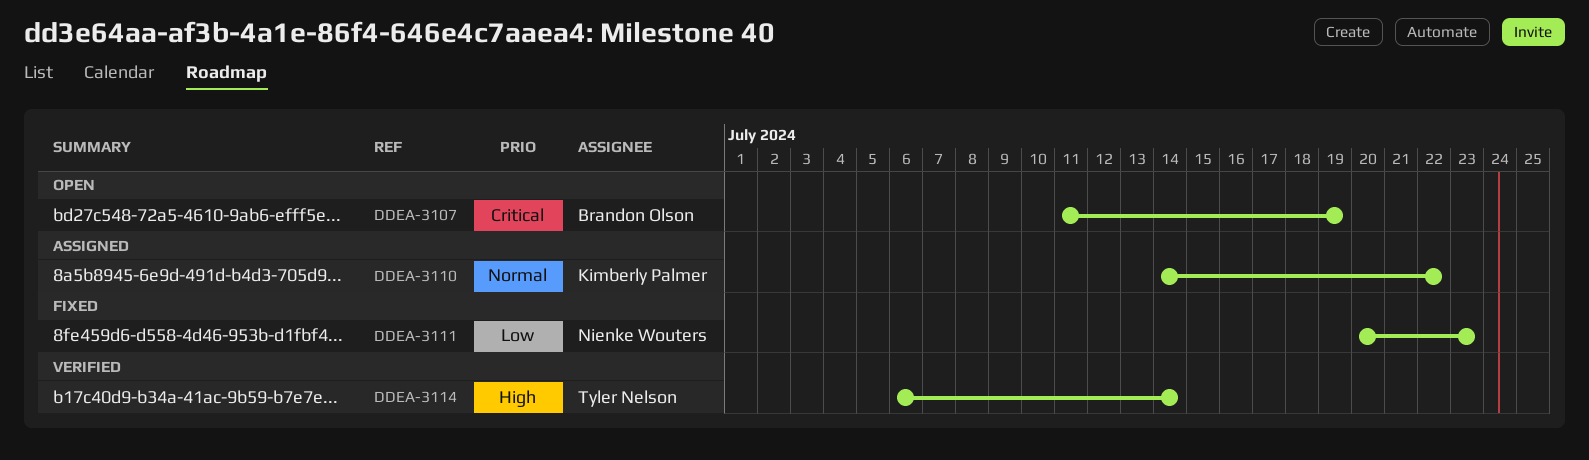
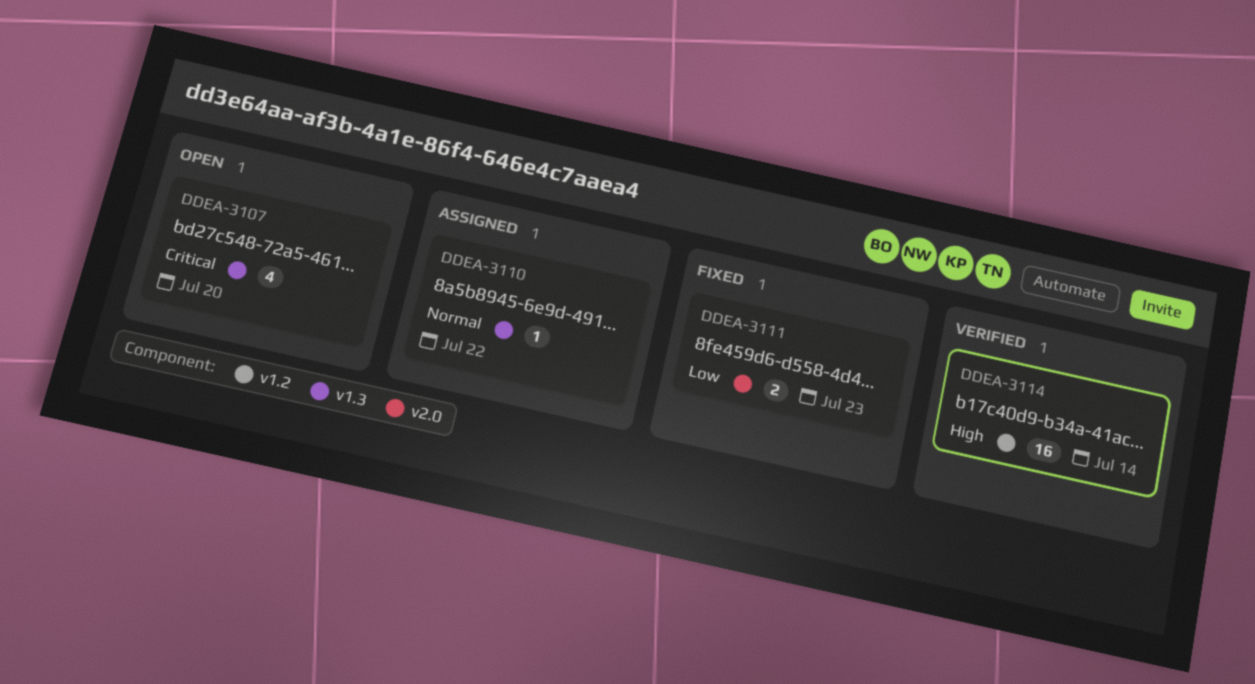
DDEA-3107, due: Jul 19 -> Jul 20

